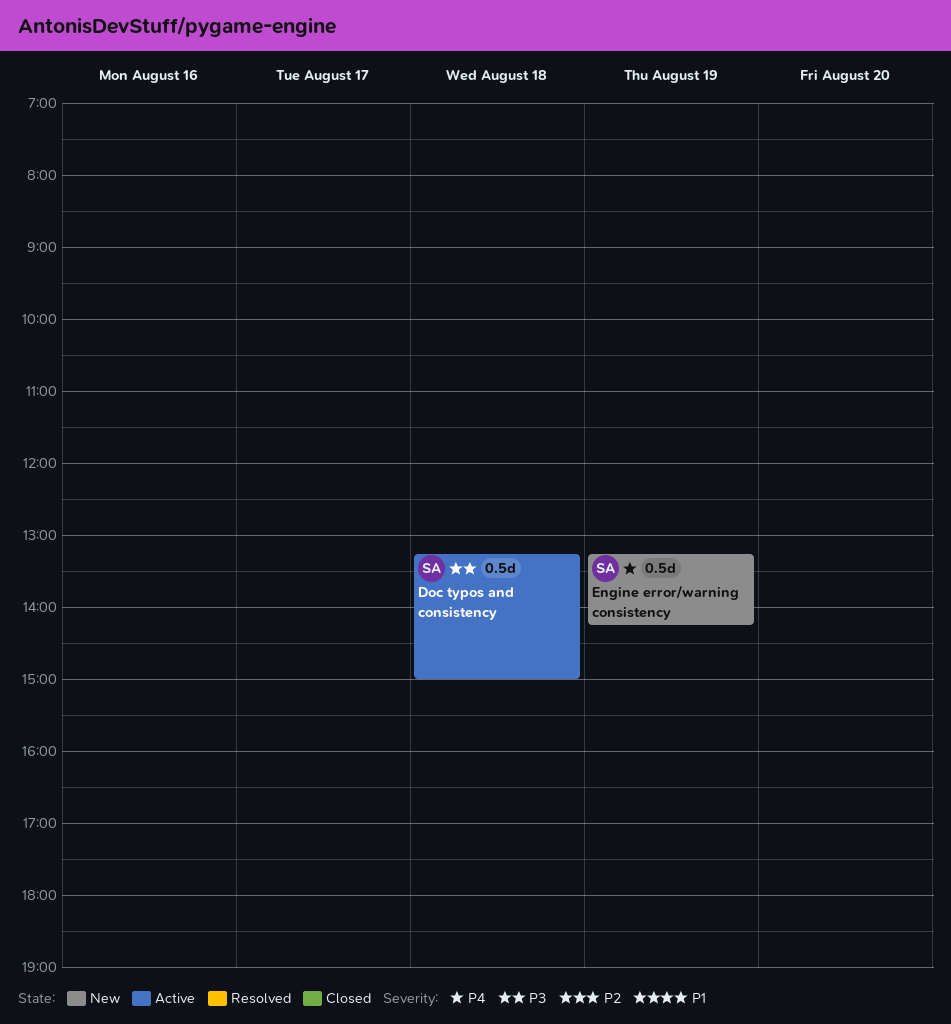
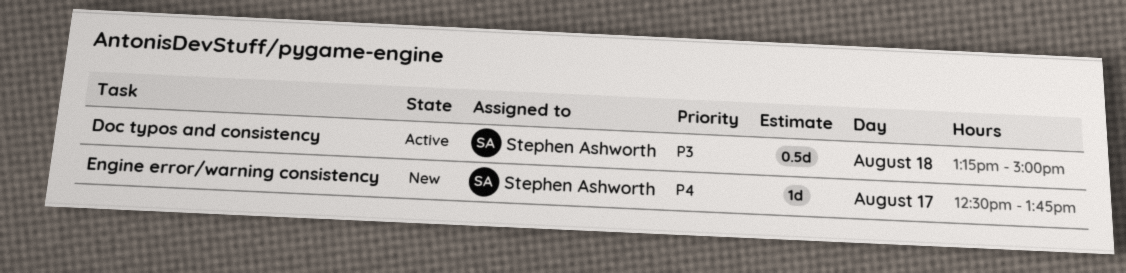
Engine error/warning consistency, estimate: 0.5d -> 1d
Engine error/warning consistency, day: Aug 19 -> Aug 17
Engine error/warning consistency, begins: 13:15 -> 12:30
Engine error/warning consistency, ends: 14:15 -> 13:45

